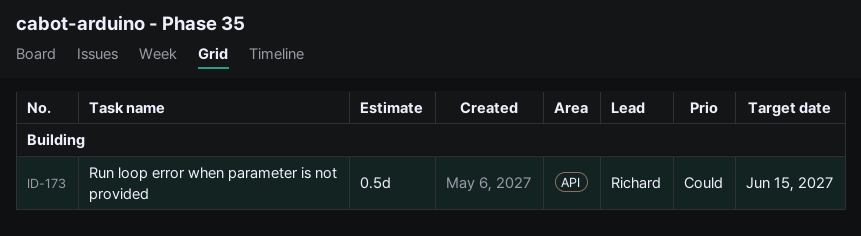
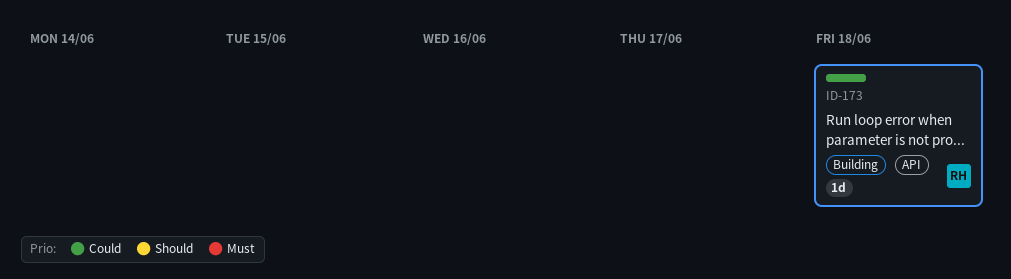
ID-173, estimate: 0.5d -> 1d
ID-173, due: Jun 15 -> Jun 18

